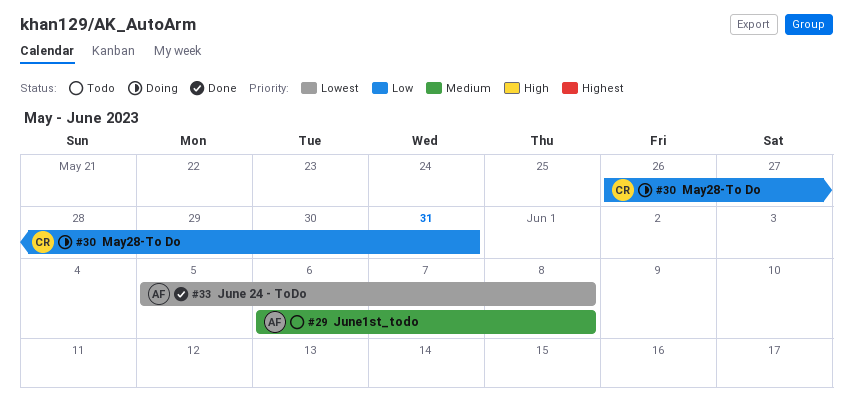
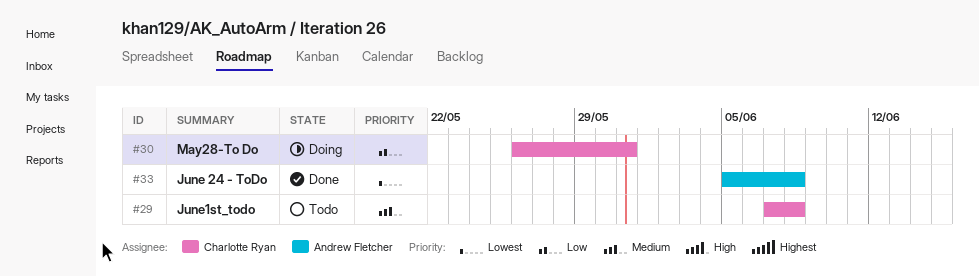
#29, owner: Andrew Fletcher -> Charlotte Ryan
#29, start: Jun 6 -> Jun 7

